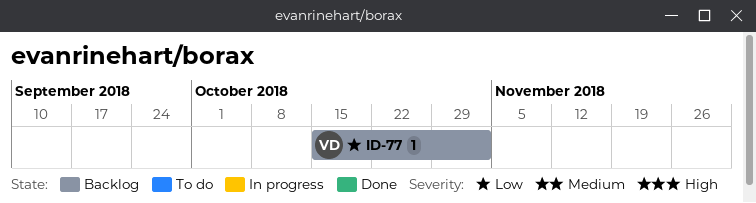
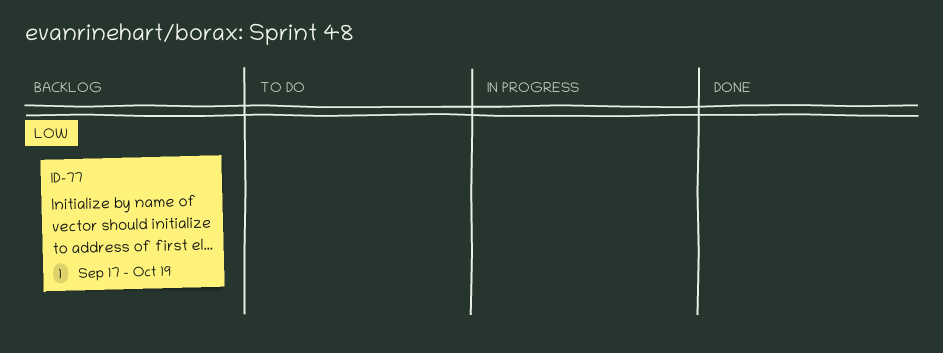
ID-77, start: Oct 15 -> Sep 17
ID-77, due: Nov 2 -> Oct 19

